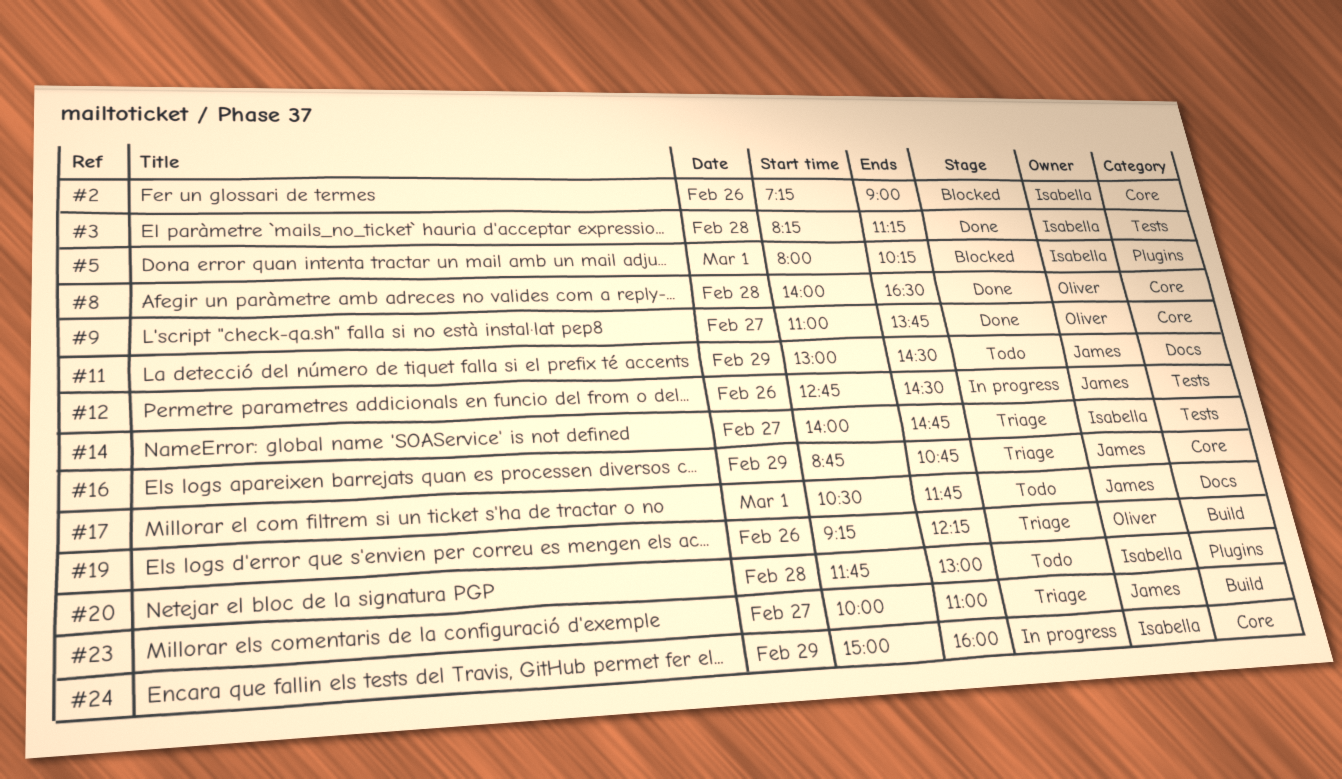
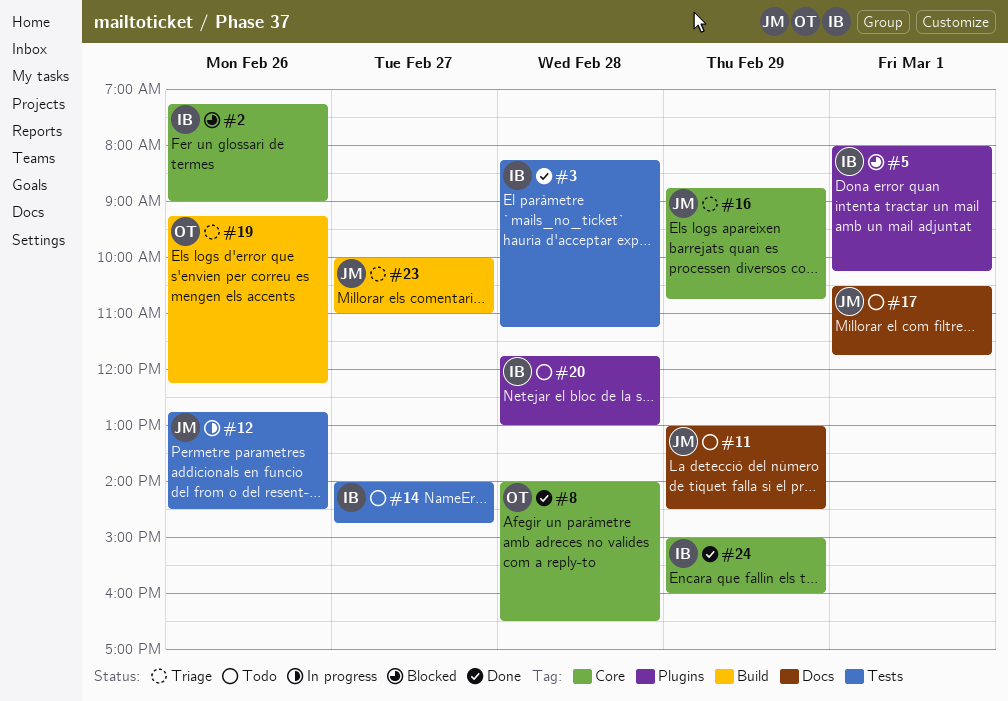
#9: present -> none
#14, status: Triage -> Todo
#24, status: In progress -> Done

